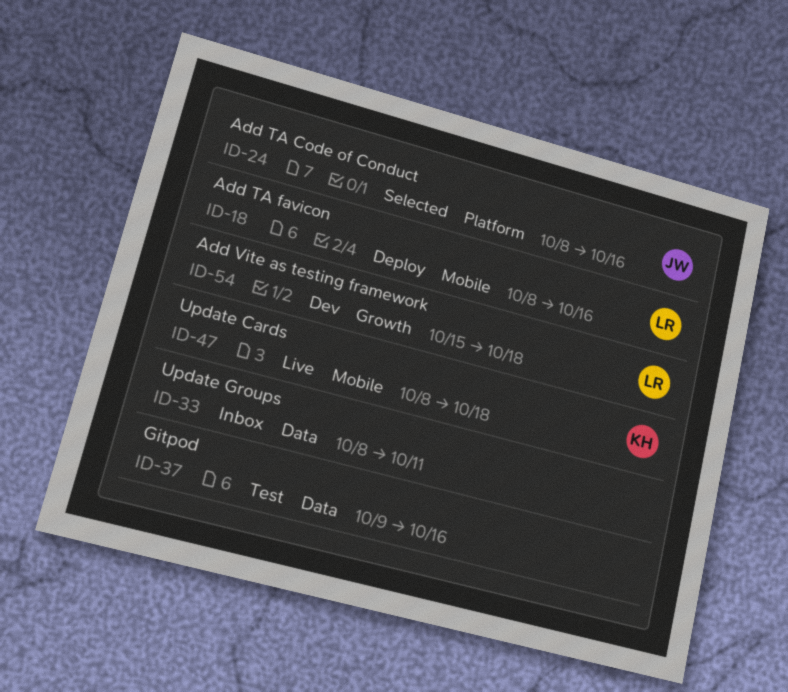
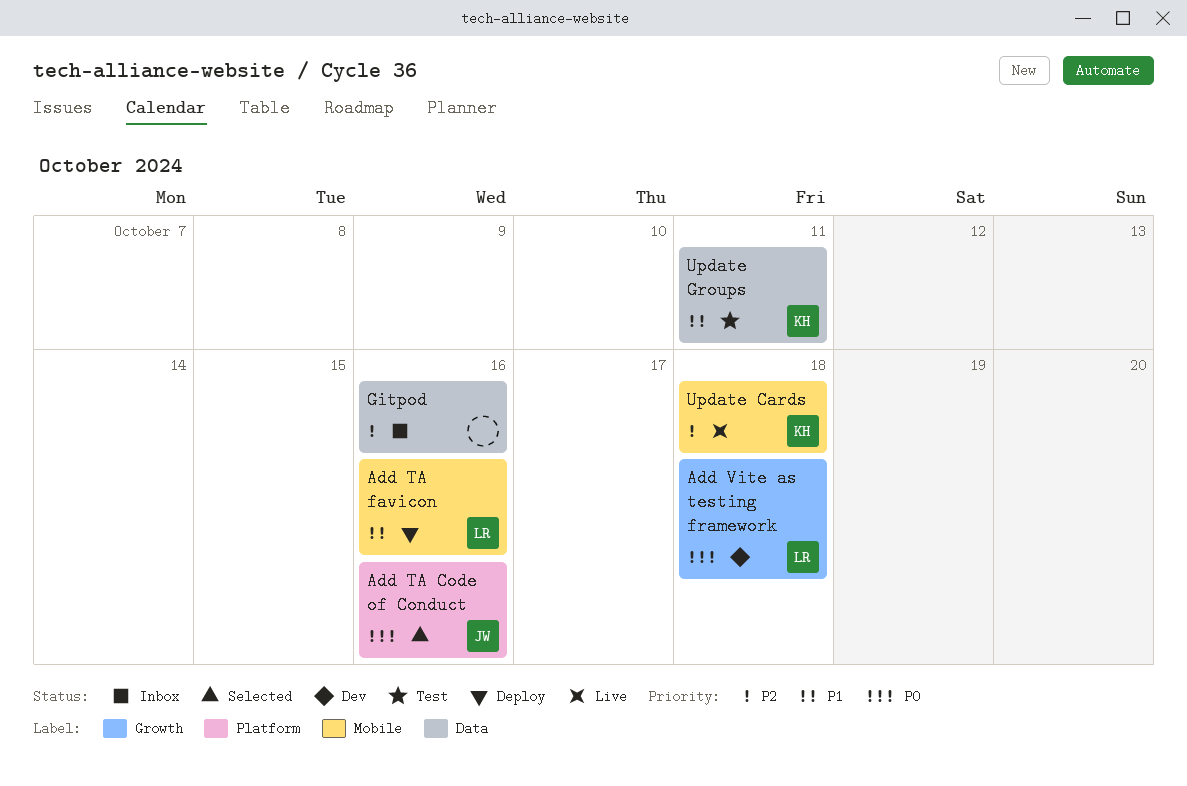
Gitpod, status: Test -> Inbox
Update Groups, status: Inbox -> Test
Update Groups, owner: none -> KH

